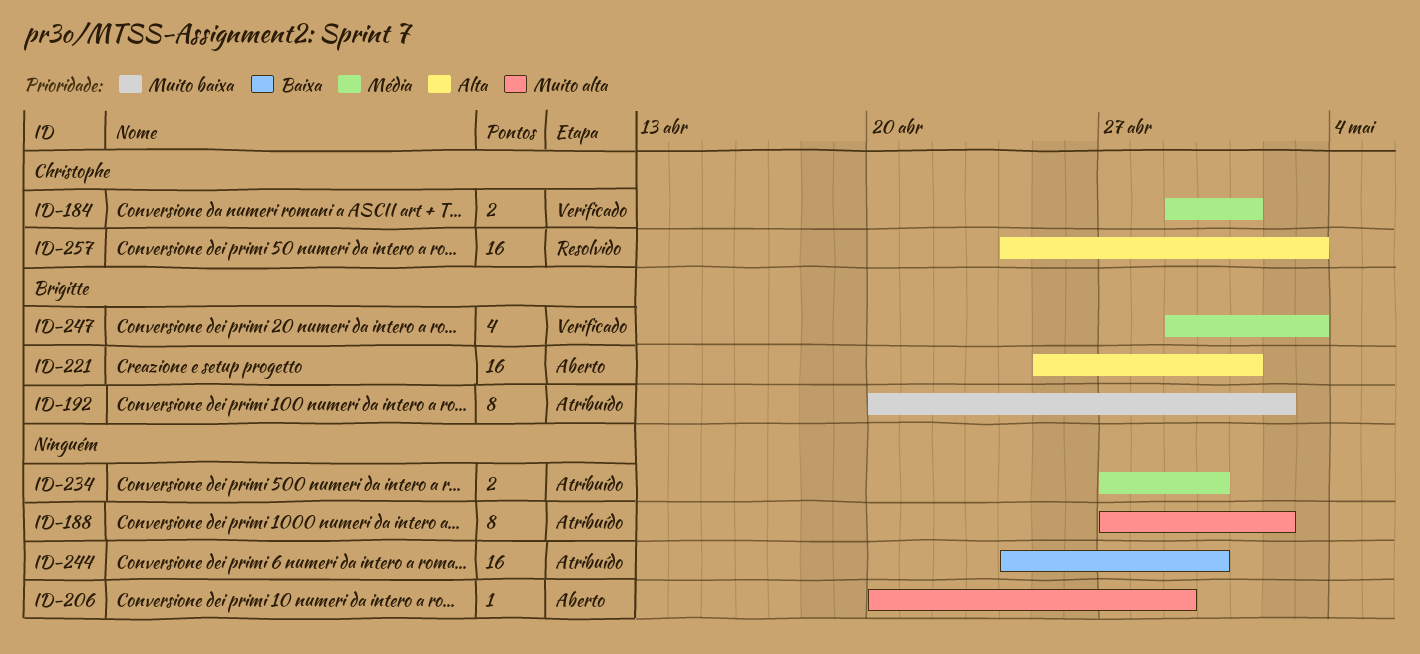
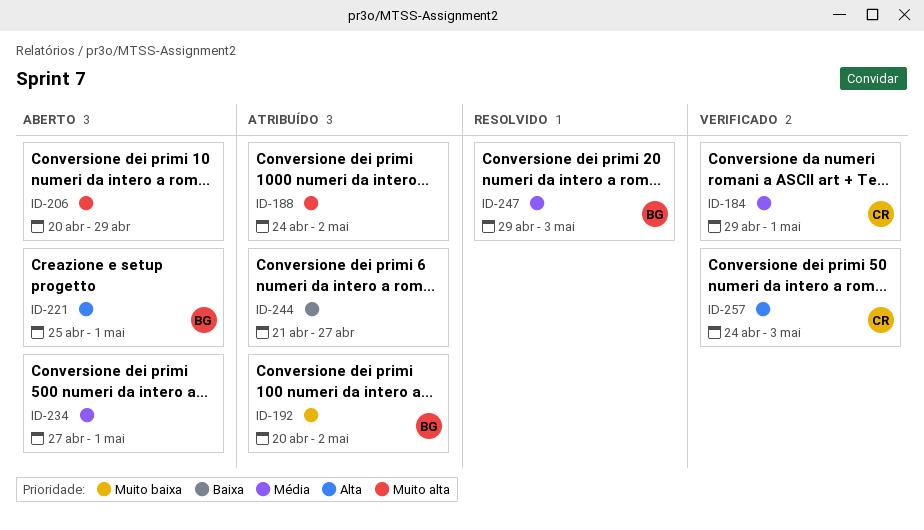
ID-188, start: Apr 27 -> Apr 24
ID-234, status: Atribuído -> Aberto
ID-234, due: Apr 30 -> May 1
ID-244, start: Apr 24 -> Apr 21
ID-244, due: Apr 30 -> Apr 27
ID-247, status: Verificado -> Resolvido
ID-257, status: Resolvido -> Verificado

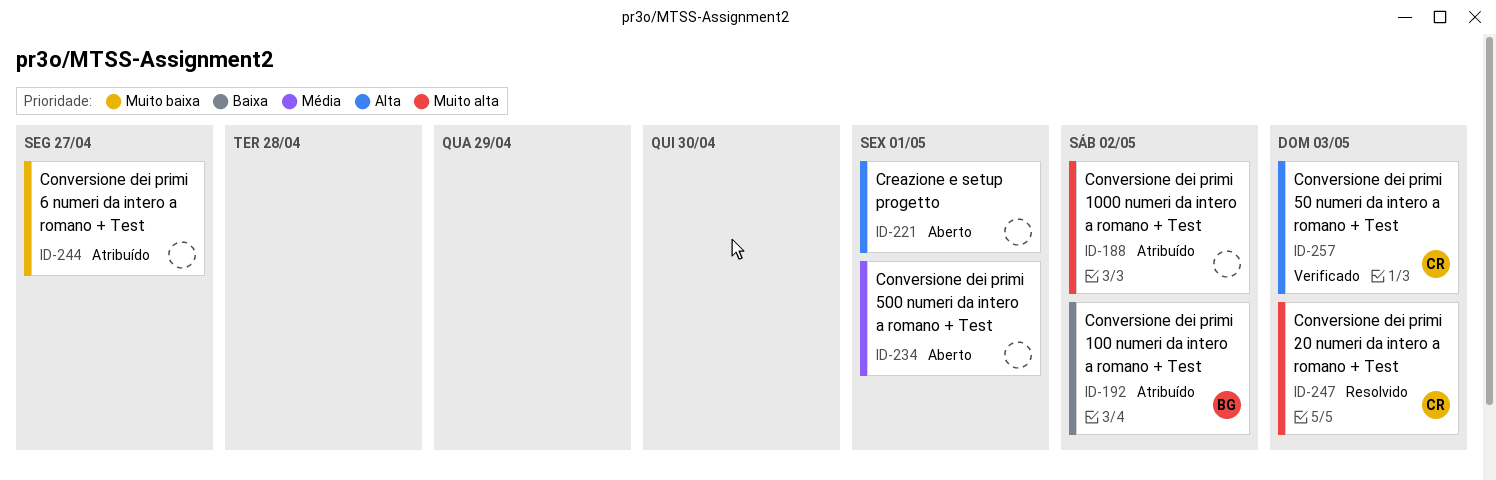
ID-184: present -> none
ID-192, priority: Muito baixa -> Baixa
ID-206: present -> none
ID-221, owner: BG -> none
ID-244, priority: Baixa -> Muito baixa
ID-247, owner: BG -> CR
ID-247, priority: Média -> Muito alta

